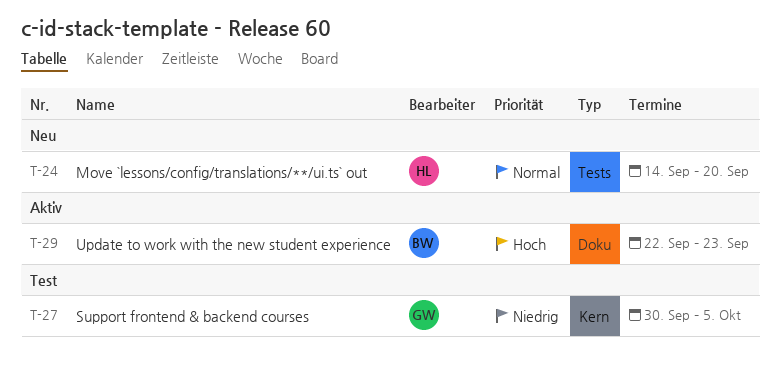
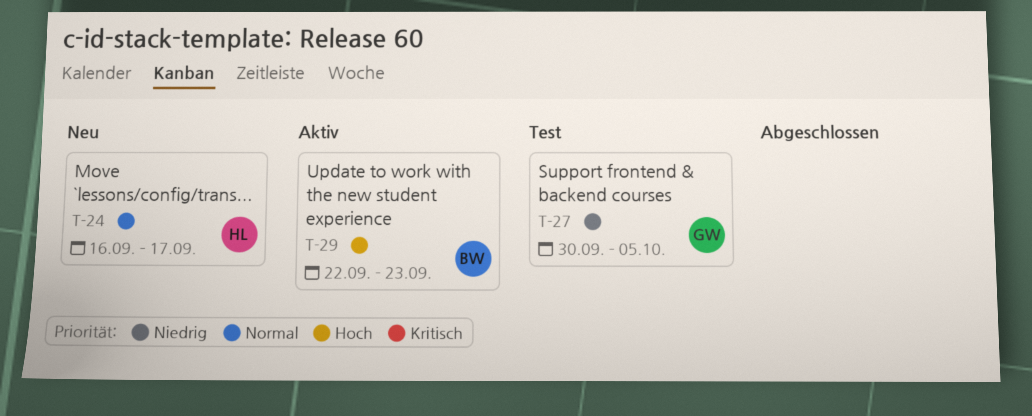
T-24, start: Sep 14 -> Sep 16
T-24, due: Sep 20 -> Sep 17

